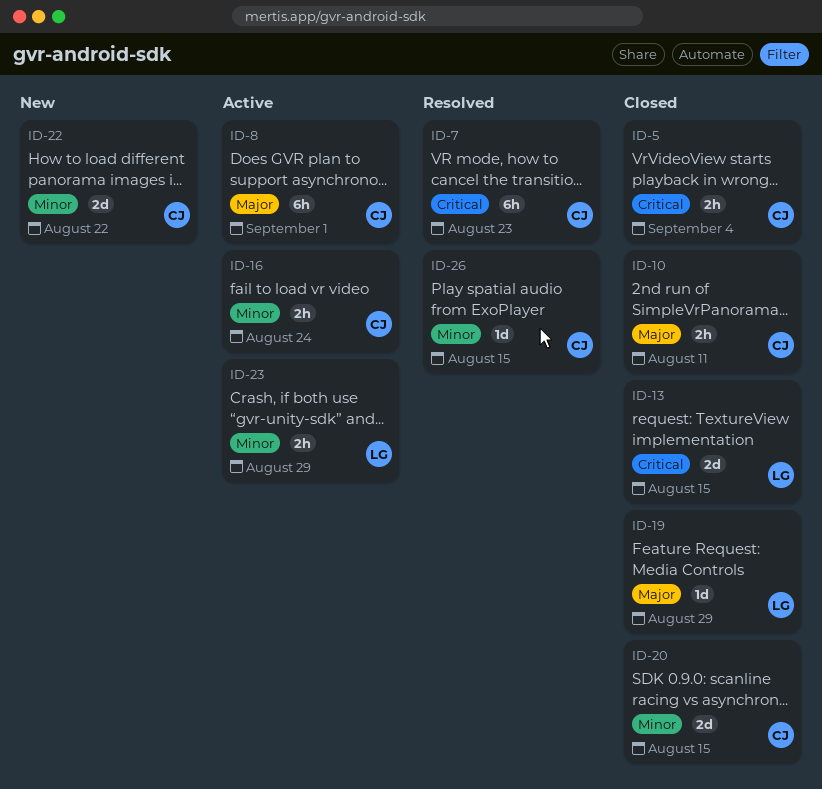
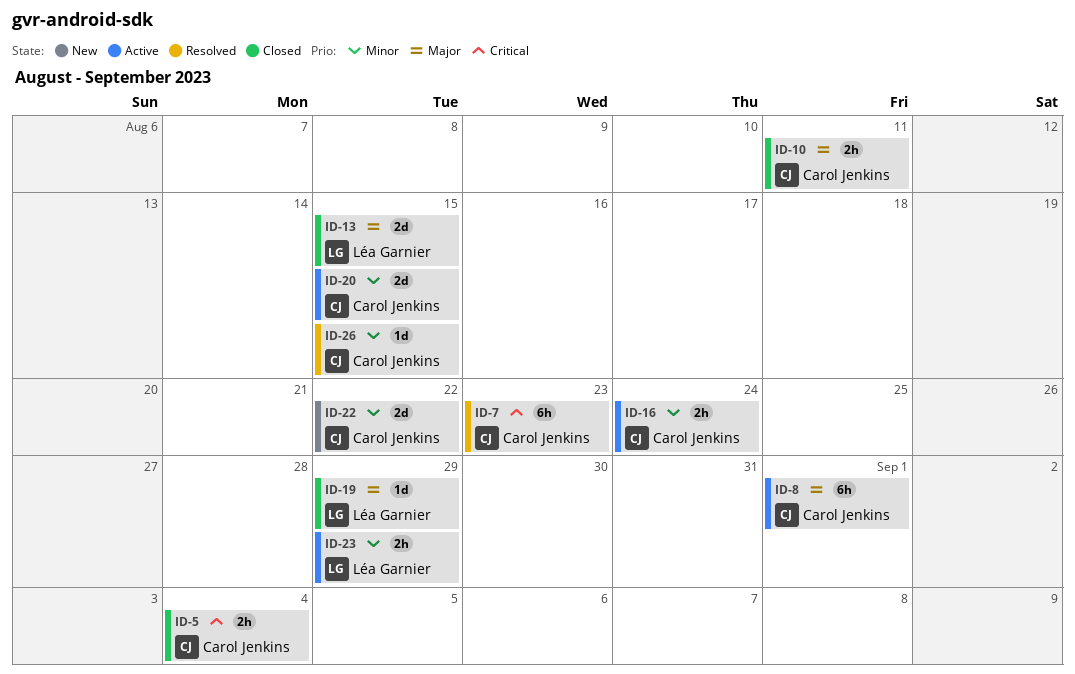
ID-13, priority: Critical -> Major
ID-20, status: Closed -> Active

